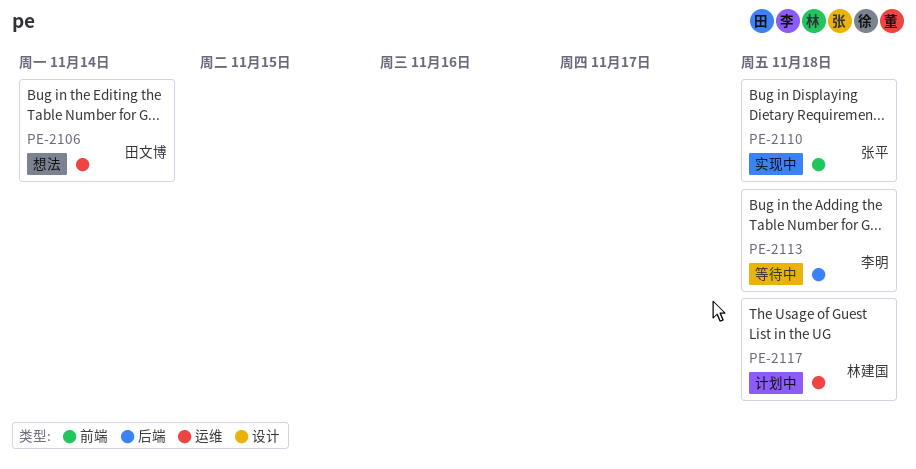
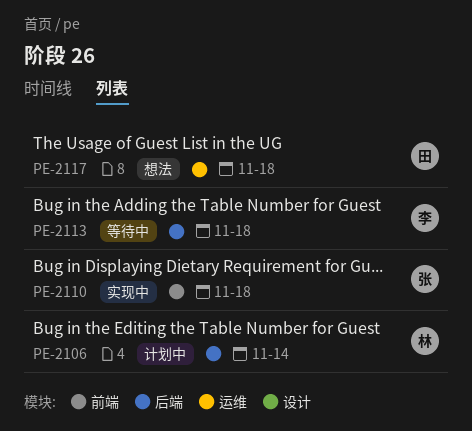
PE-2106, status: 想法 -> 计划中
PE-2106, owner: 田文博 -> 林建国
PE-2106, label: 运维 -> 后端
PE-2117, status: 计划中 -> 想法
PE-2117, owner: 林建国 -> 田文博

